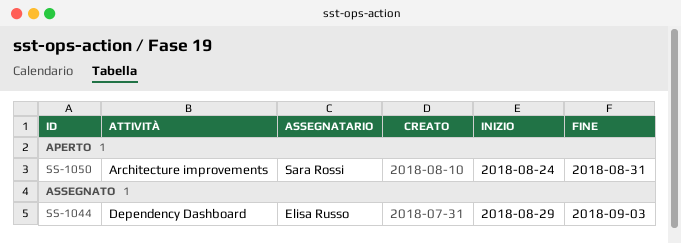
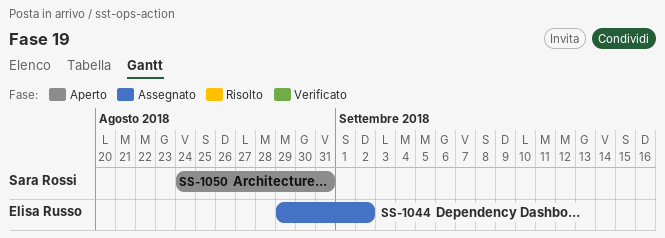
SS-1044, due: Sep 3 -> Sep 2

